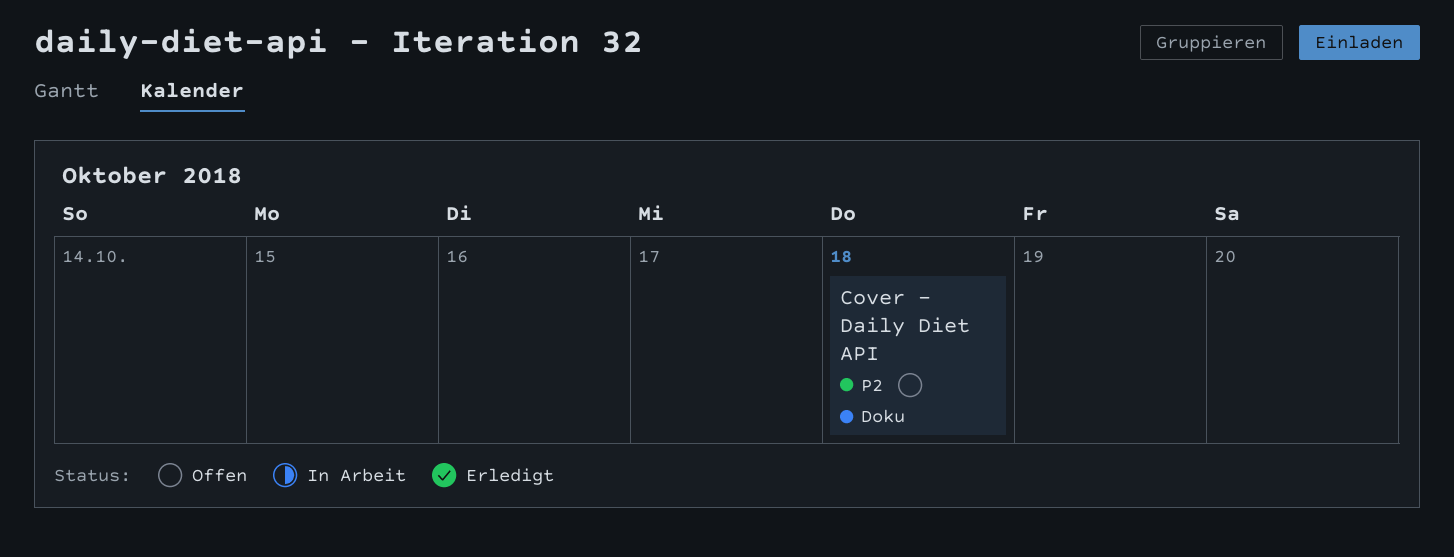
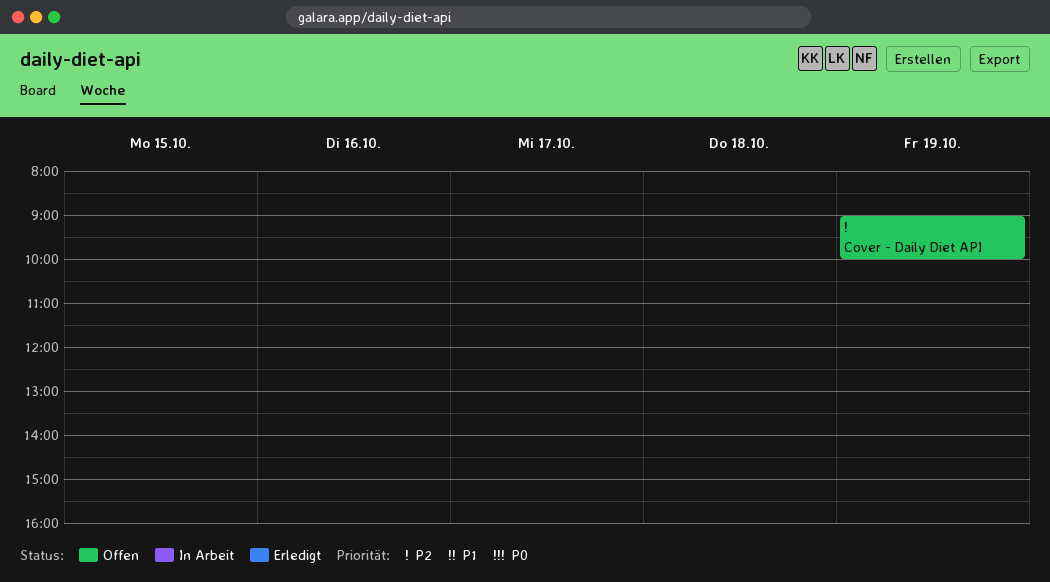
Cover - Daily Diet API, day: Oct 18 -> Oct 19

